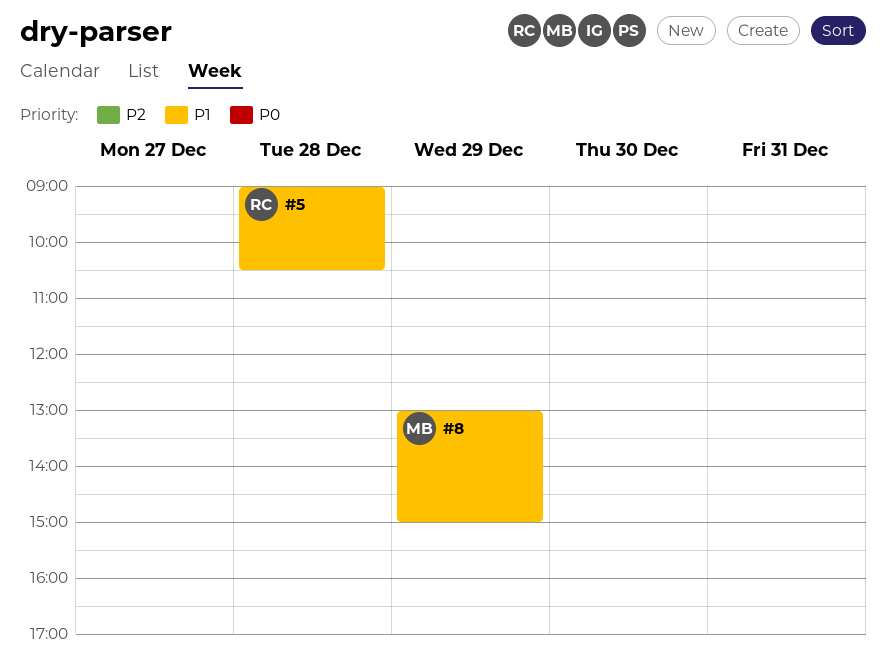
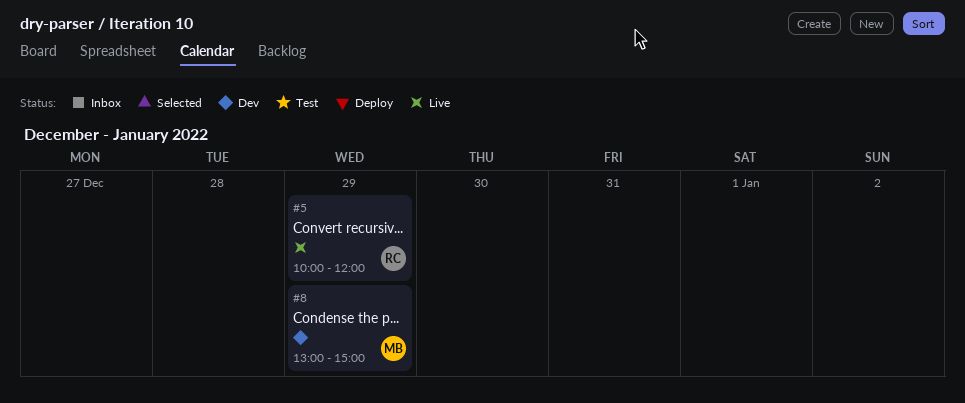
#5, day: Dec 28 -> Dec 29
#5, begins: 09:00 -> 10:00
#5, ends: 10:30 -> 12:00

